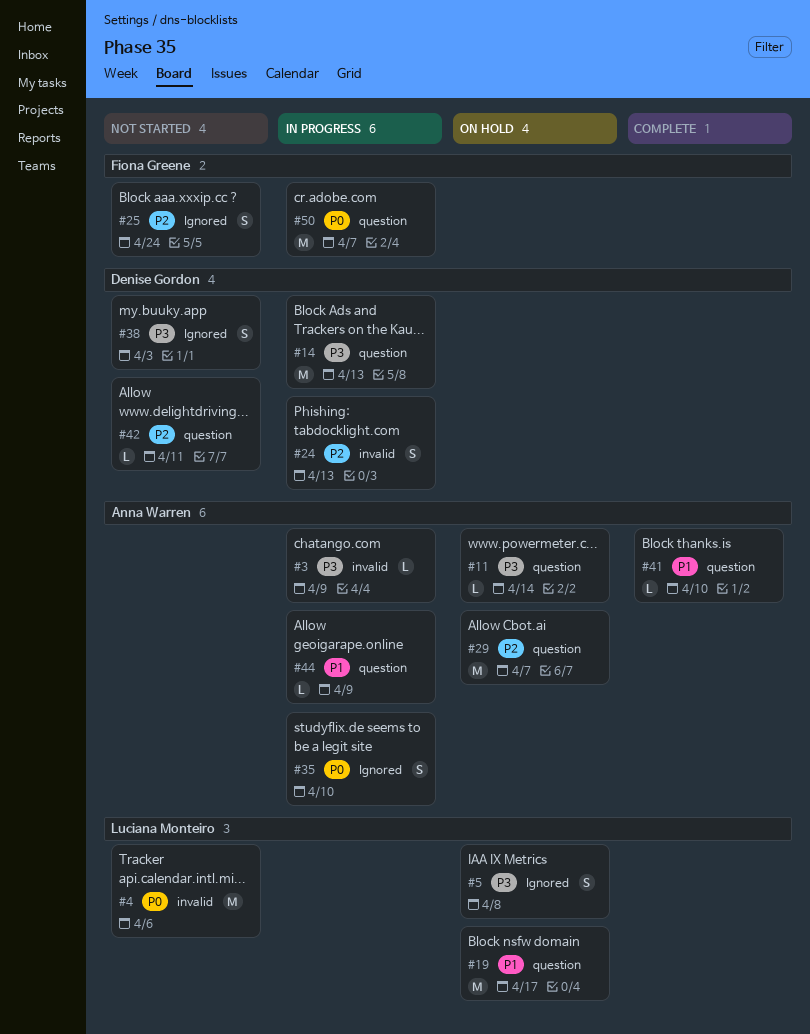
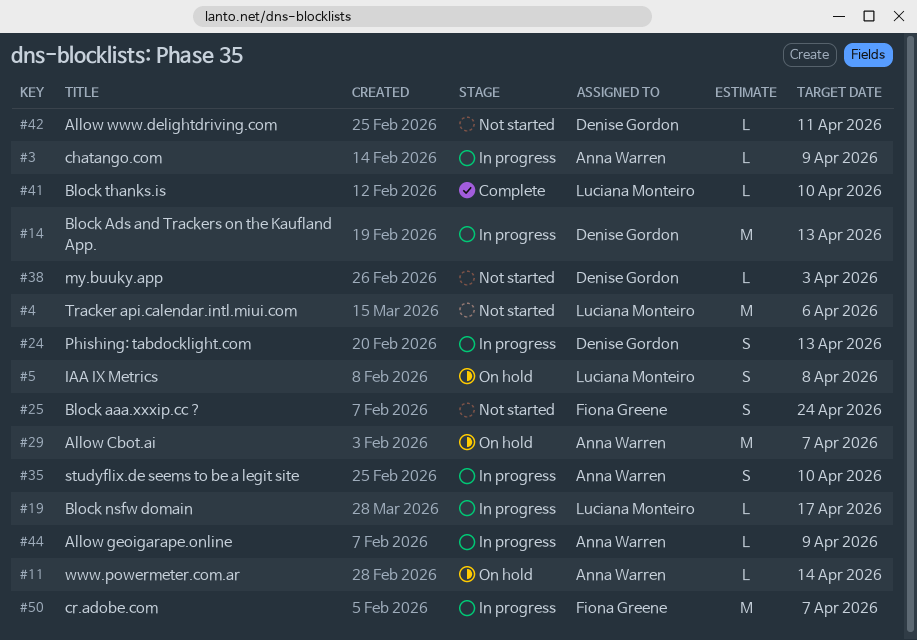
#19, status: On hold -> In progress
#19, estimate: M -> L
#38, estimate: S -> L
#41, owner: Anna Warren -> Luciana Monteiro

